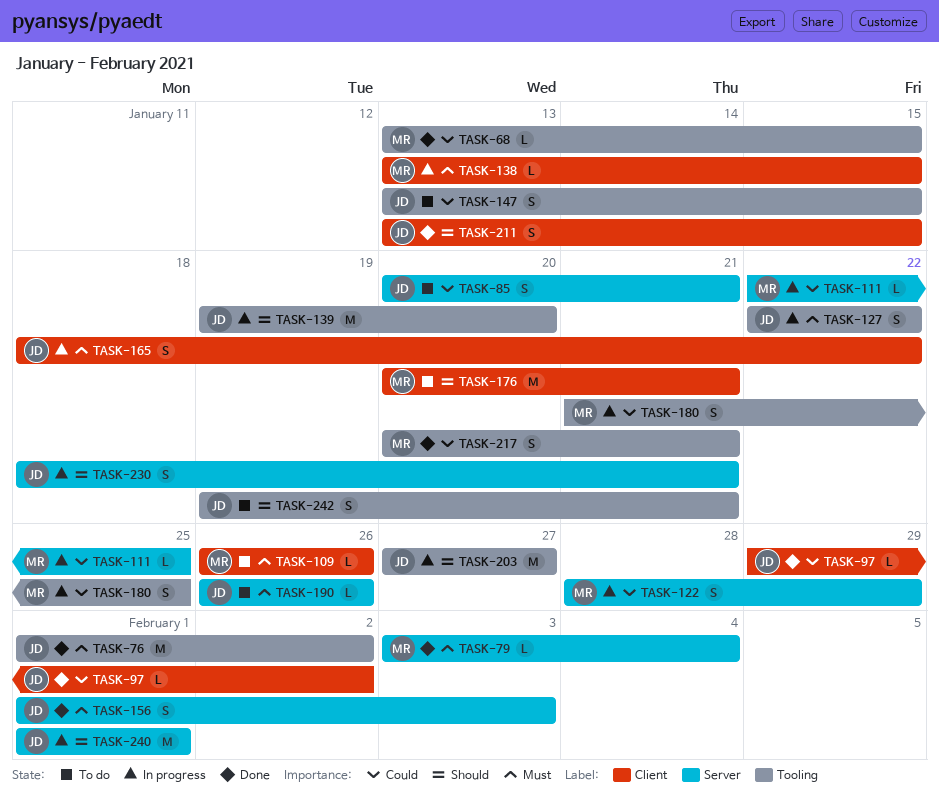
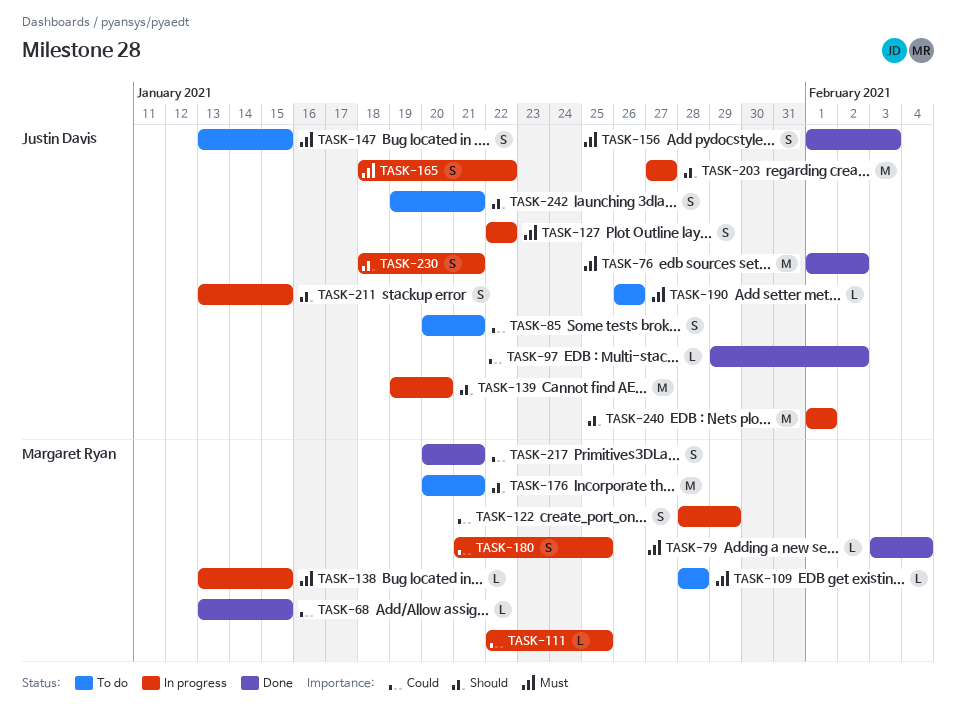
TASK-109, start: Jan 26 -> Jan 28
TASK-109, due: Jan 26 -> Jan 28
TASK-147, priority: Could -> Must
TASK-211, status: Done -> In progress

